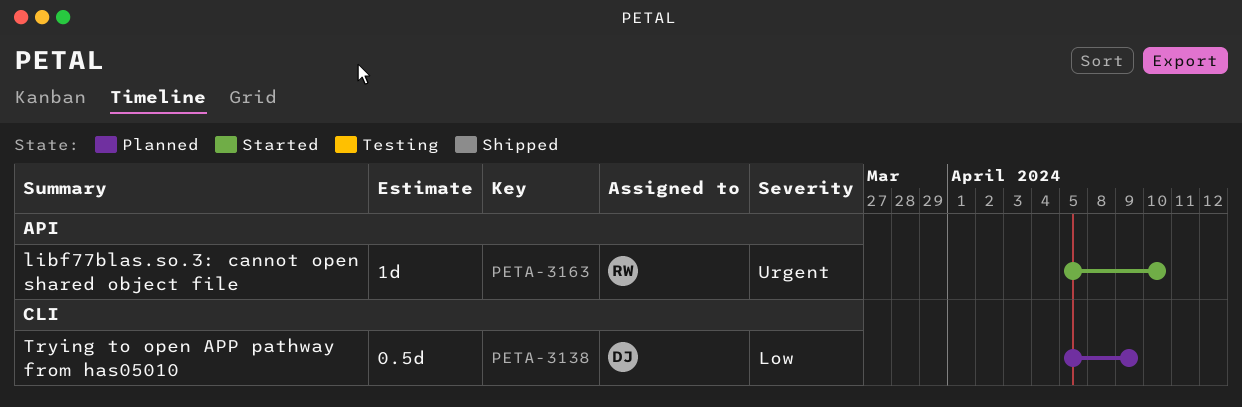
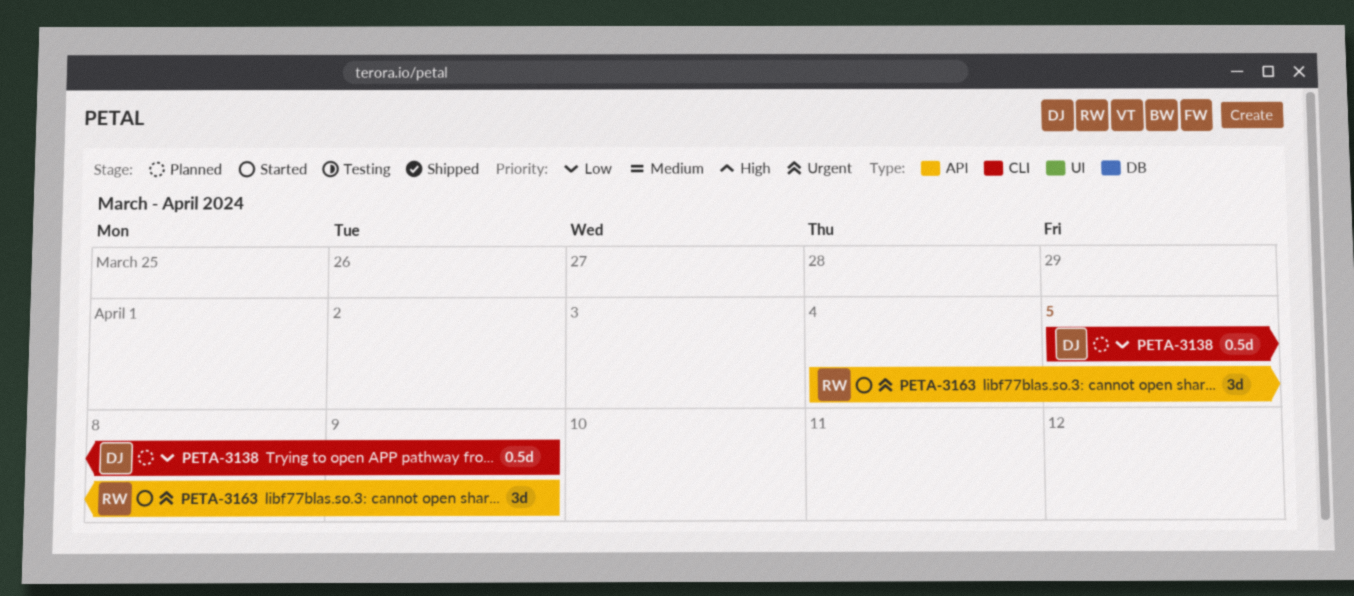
PETA-3163, estimate: 1d -> 3d
PETA-3163, start: Apr 5 -> Apr 4
PETA-3163, due: Apr 10 -> Apr 9

